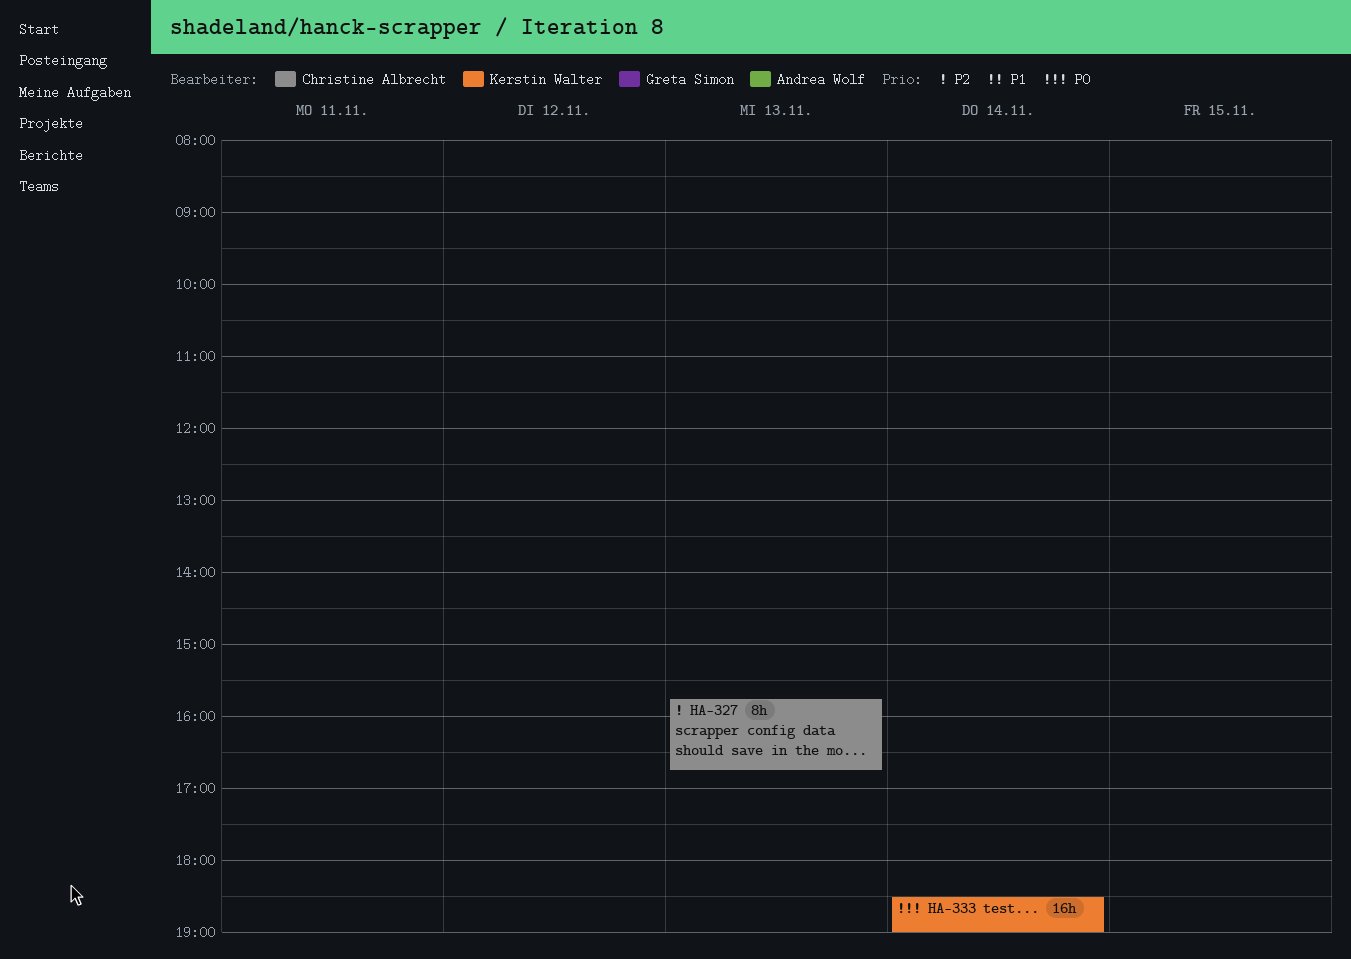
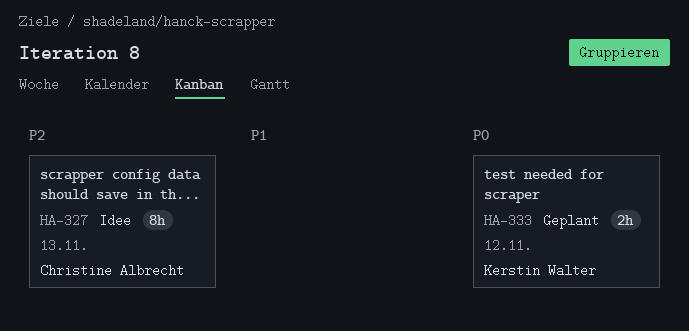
HA-333, estimate: 16h -> 2h
HA-333, day: Nov 14 -> Nov 12

